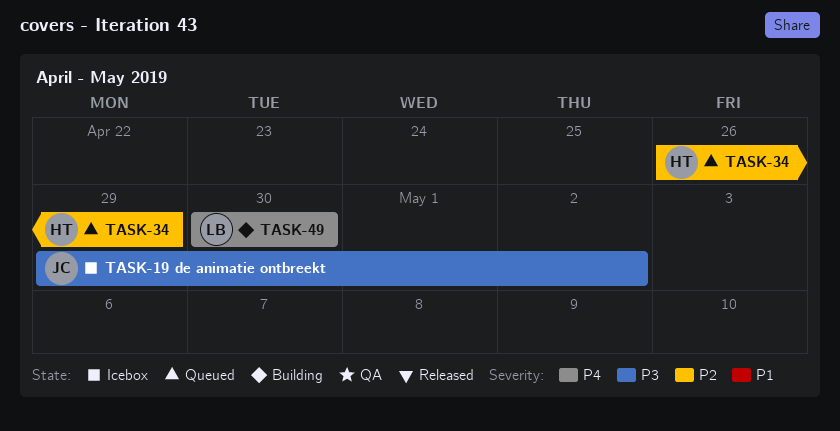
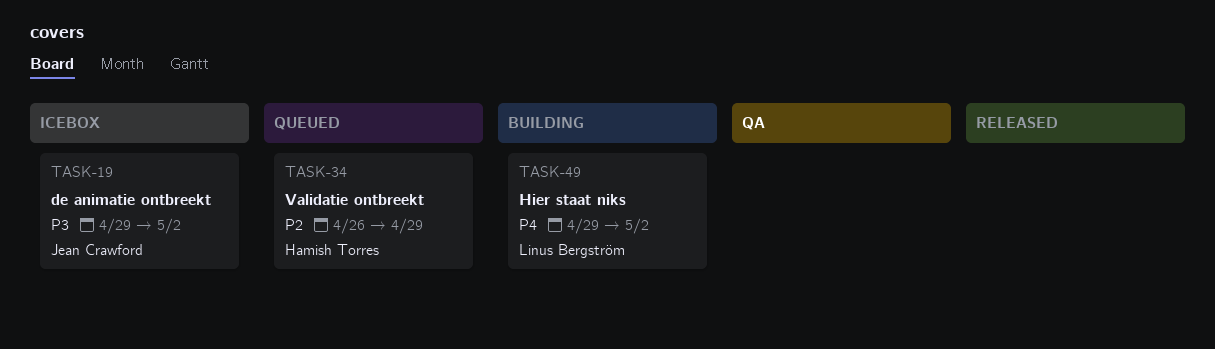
TASK-49, start: Apr 30 -> Apr 29
TASK-49, due: Apr 30 -> May 2

